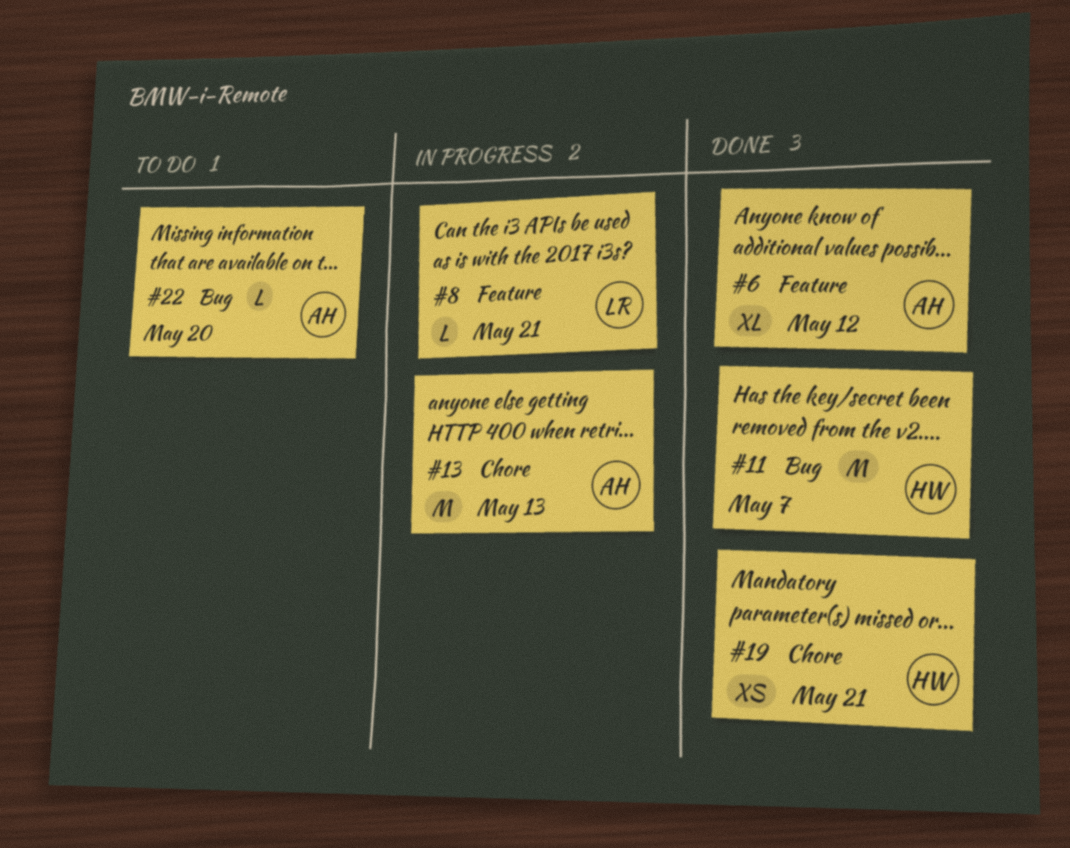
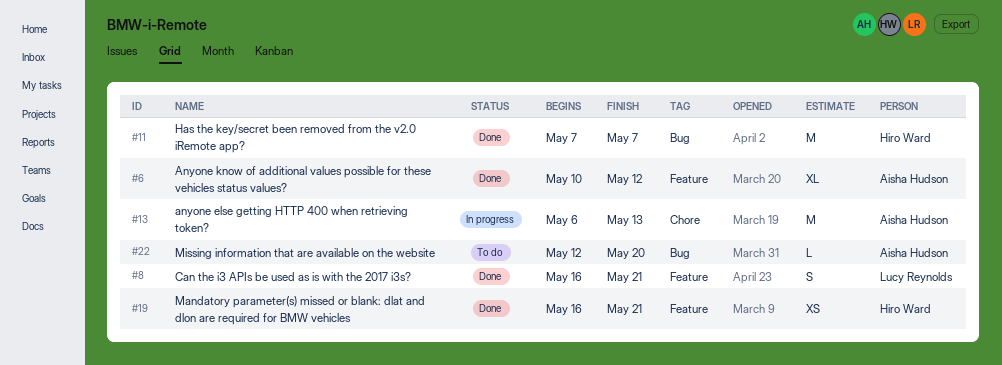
#8, status: In progress -> Done
#8, estimate: L -> S
#19, label: Chore -> Feature

